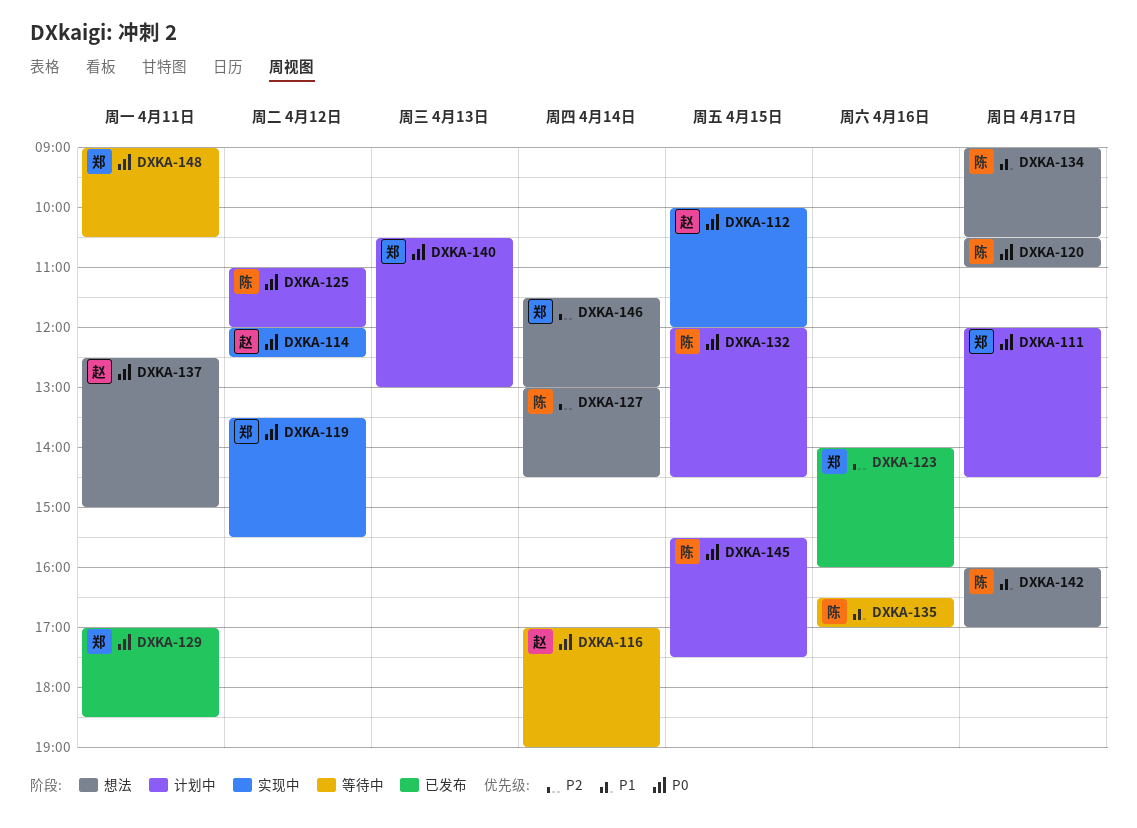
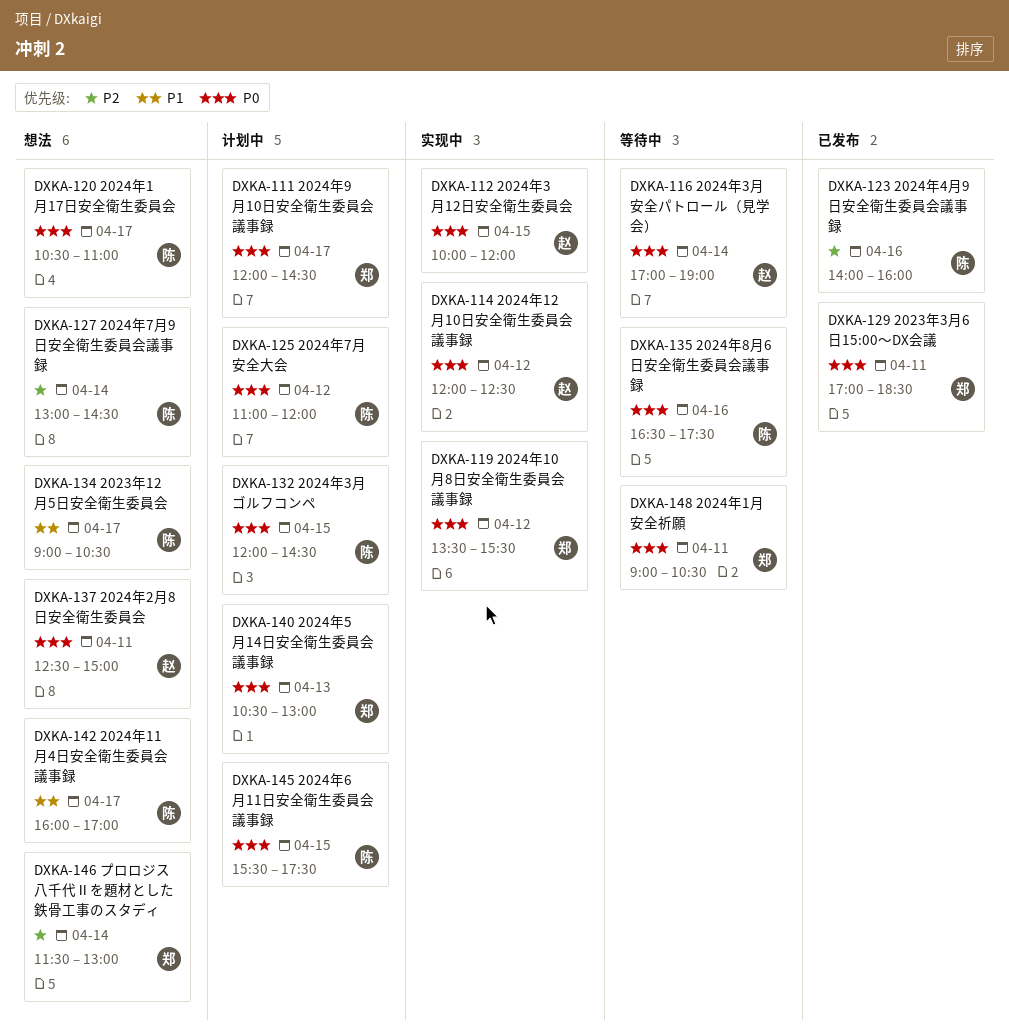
DXKA-123, owner: 郑 -> 陈
DXKA-135, priority: P1 -> P0
DXKA-135, ends: 17:00 -> 17:30

